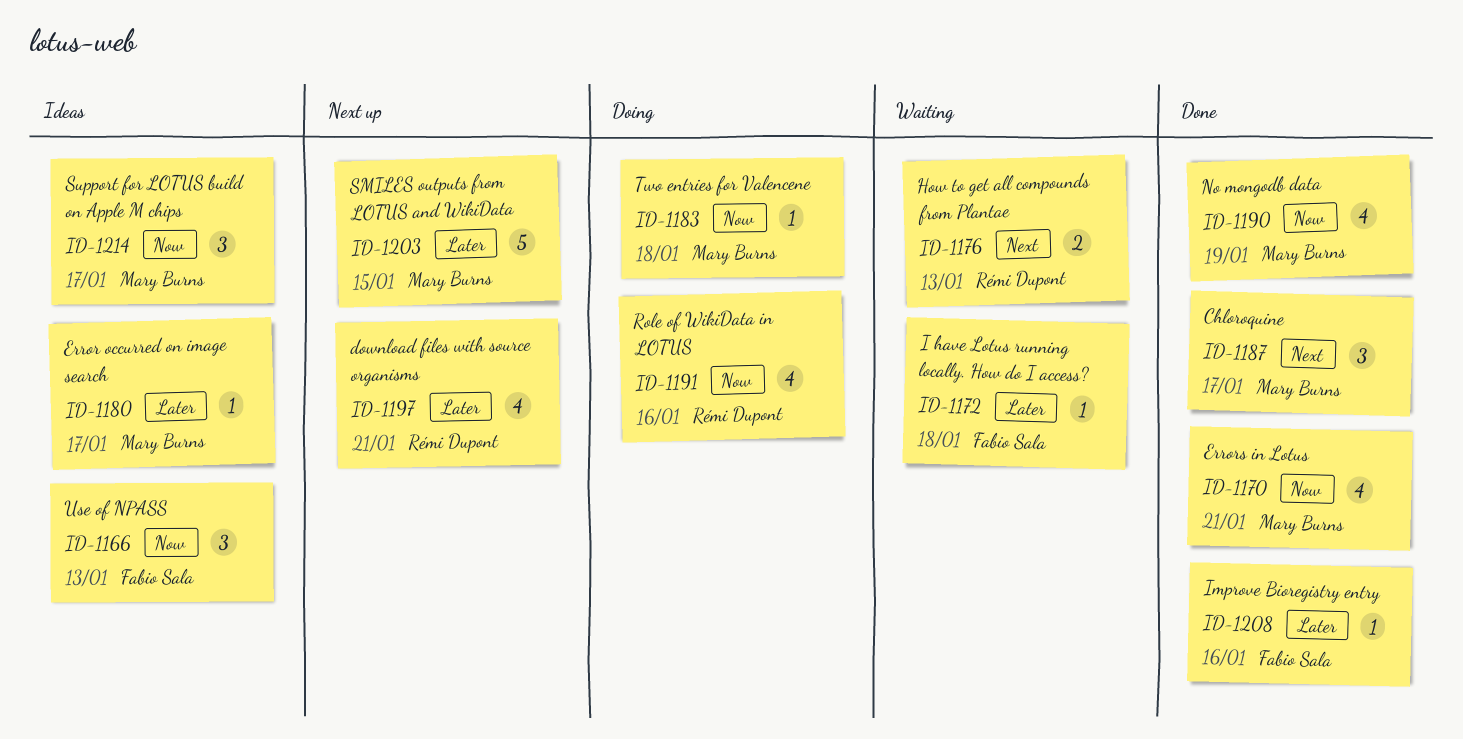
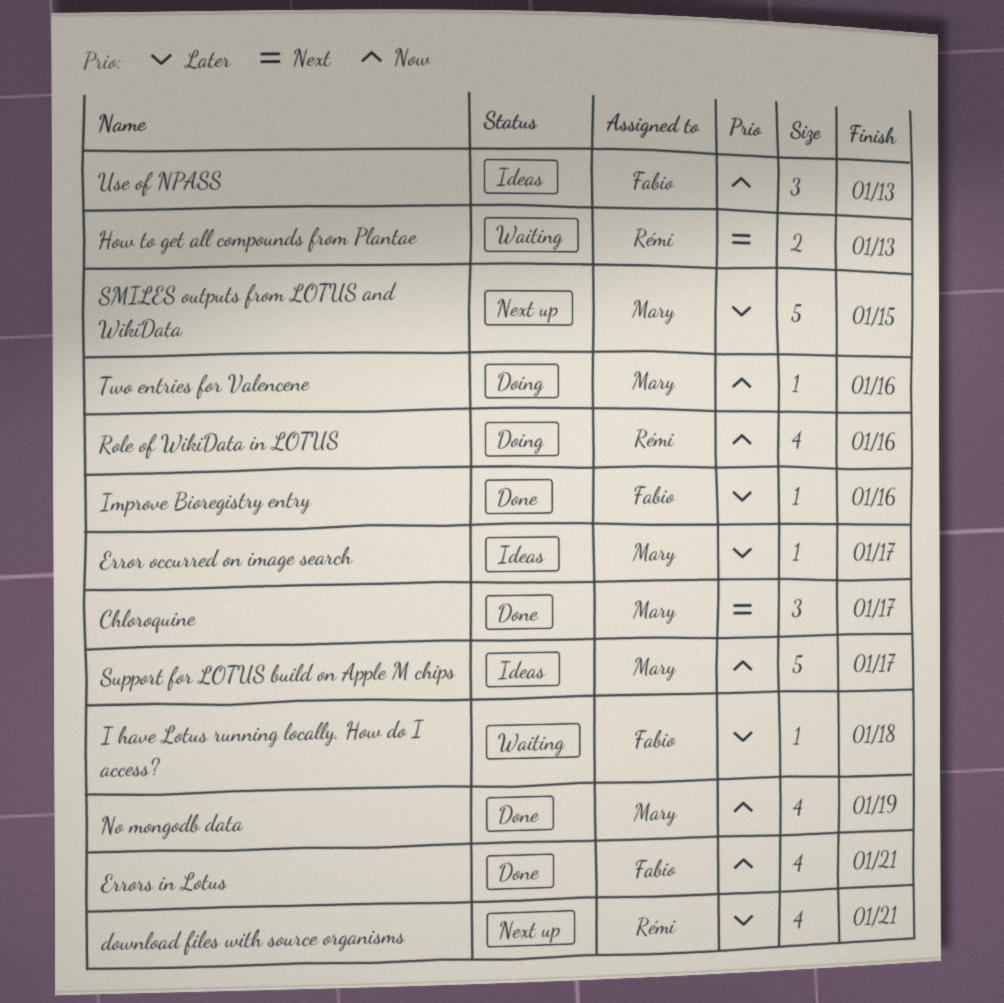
Errors in Lotus, owner: Mary Burns -> Fabio Sala
Support for LOTUS build on Apple M chips, estimate: 3 -> 5
Two entries for Valencene, due: Jan 18 -> Jan 16

